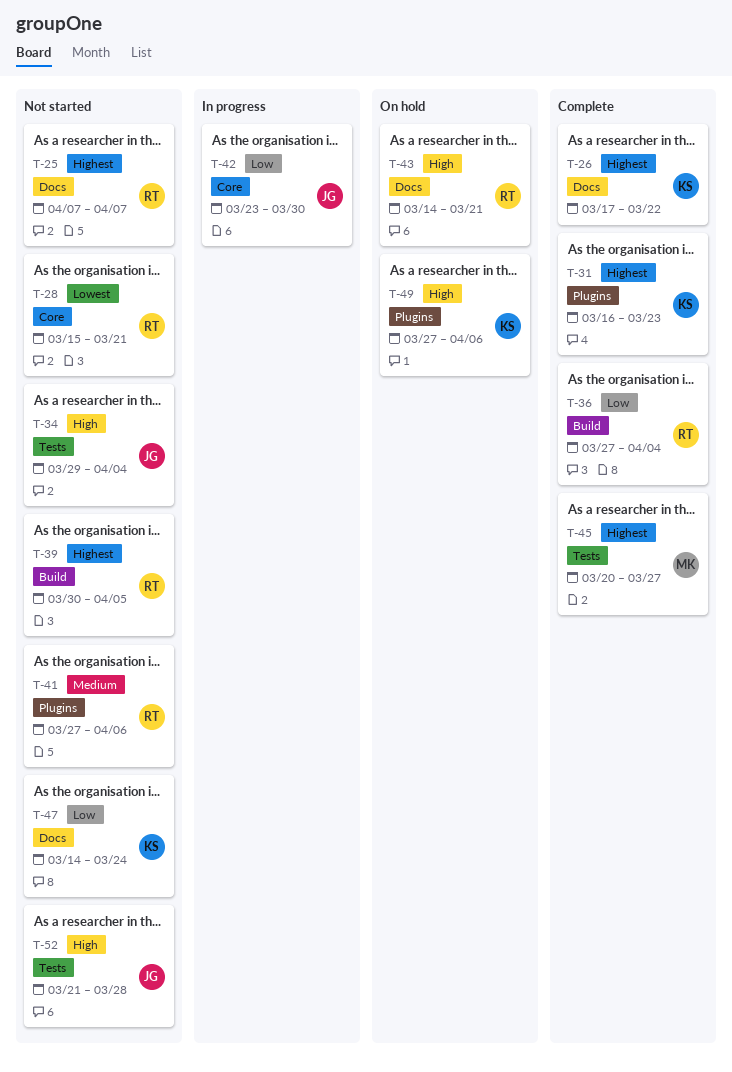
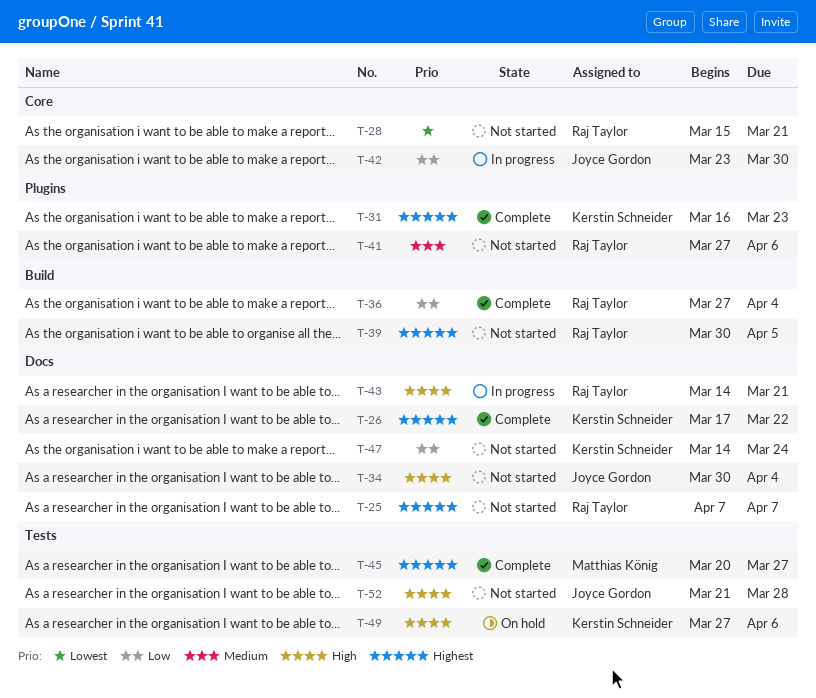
T-34, label: Tests -> Docs
T-34, start: Mar 29 -> Mar 30
T-43, status: On hold -> In progress
T-49, label: Plugins -> Tests

